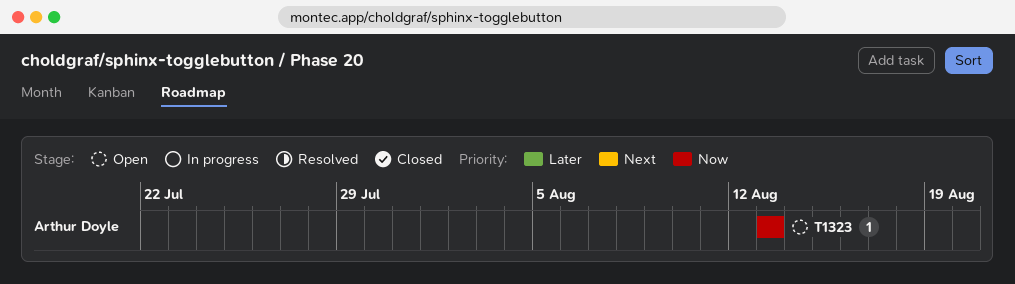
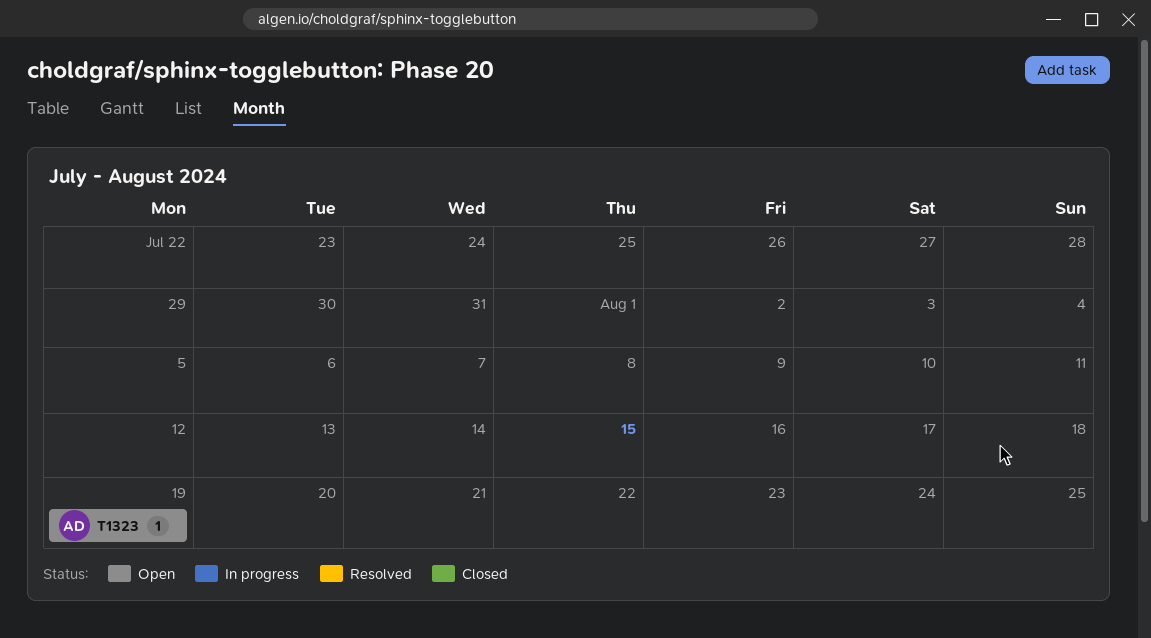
T1323, start: Aug 13 -> Aug 19
T1323, due: Aug 13 -> Aug 19

